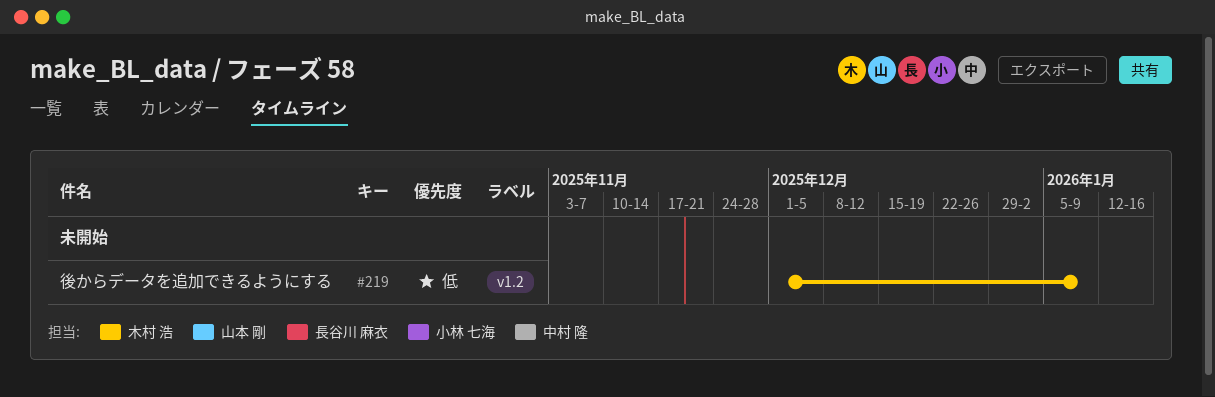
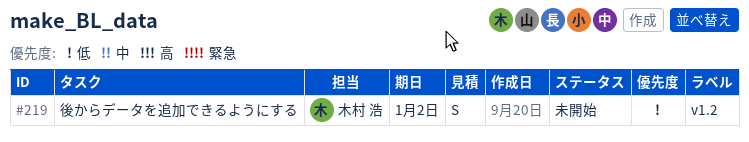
#219, due: Jan 9 -> Jan 2

